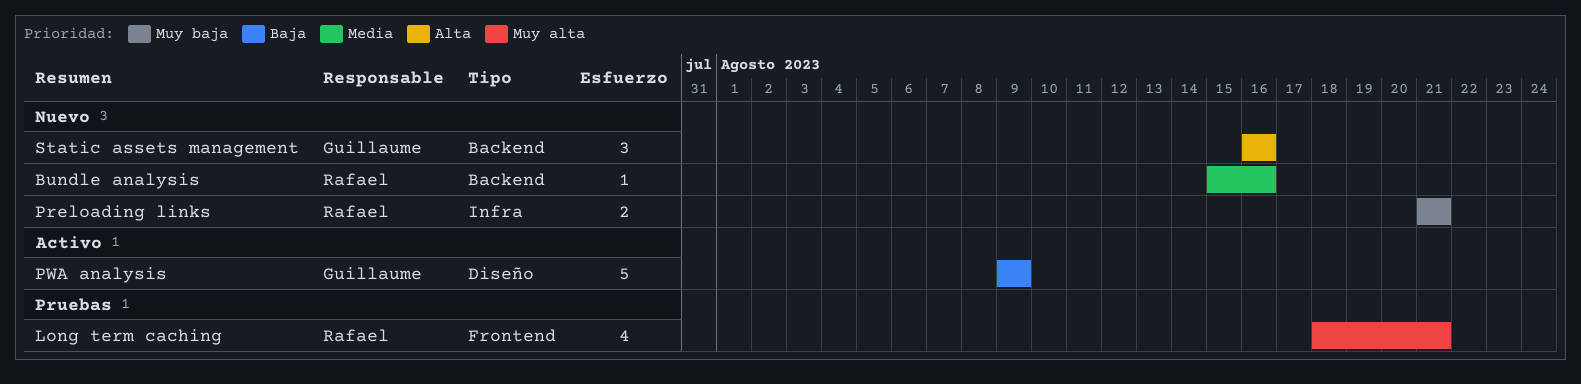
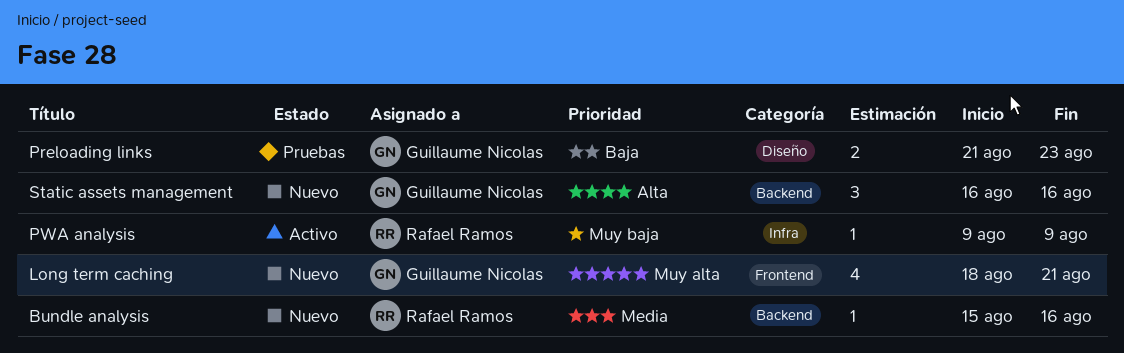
Long term caching, status: Pruebas -> Nuevo
Long term caching, owner: Rafael Ramos -> Guillaume Nicolas
Preloading links, status: Nuevo -> Pruebas
Preloading links, owner: Rafael Ramos -> Guillaume Nicolas
Preloading links, priority: Muy baja -> Baja
Preloading links, label: Infra -> Diseño
Preloading links, due: Aug 21 -> Aug 23
PWA analysis, owner: Guillaume Nicolas -> Rafael Ramos
PWA analysis, priority: Baja -> Muy baja
PWA analysis, label: Diseño -> Infra
PWA analysis, estimate: 5 -> 1

